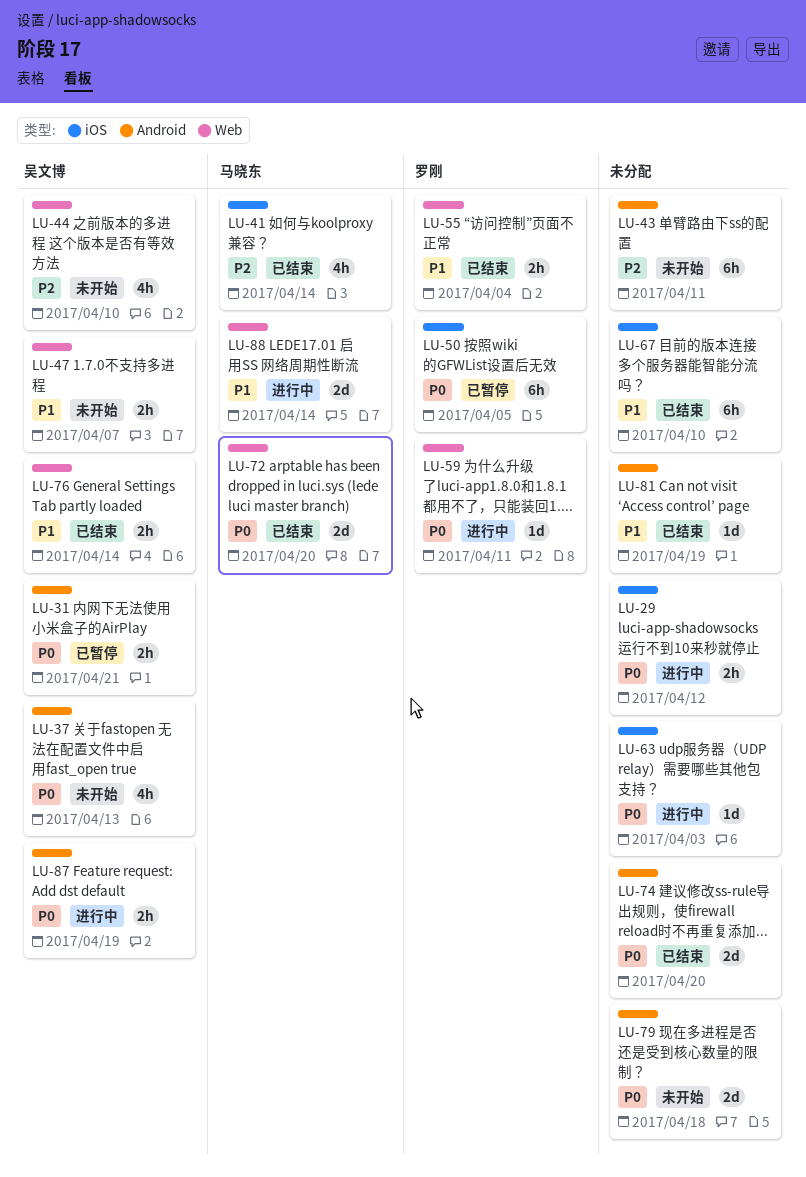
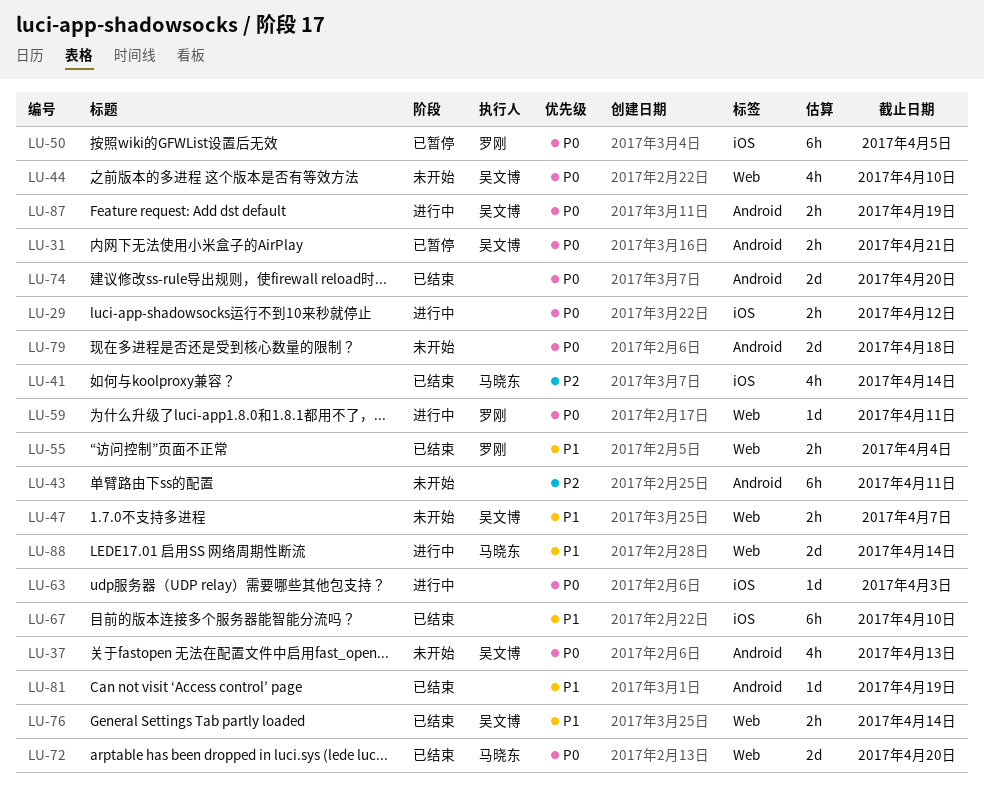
LU-44, priority: P2 -> P0

